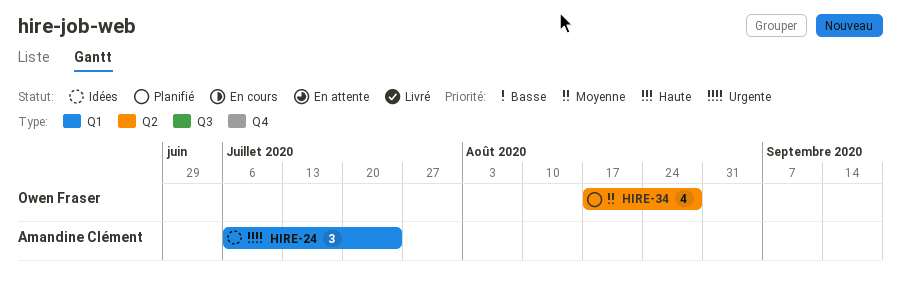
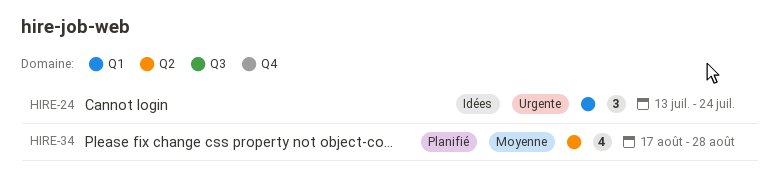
HIRE-24, start: Jul 6 -> Jul 13

